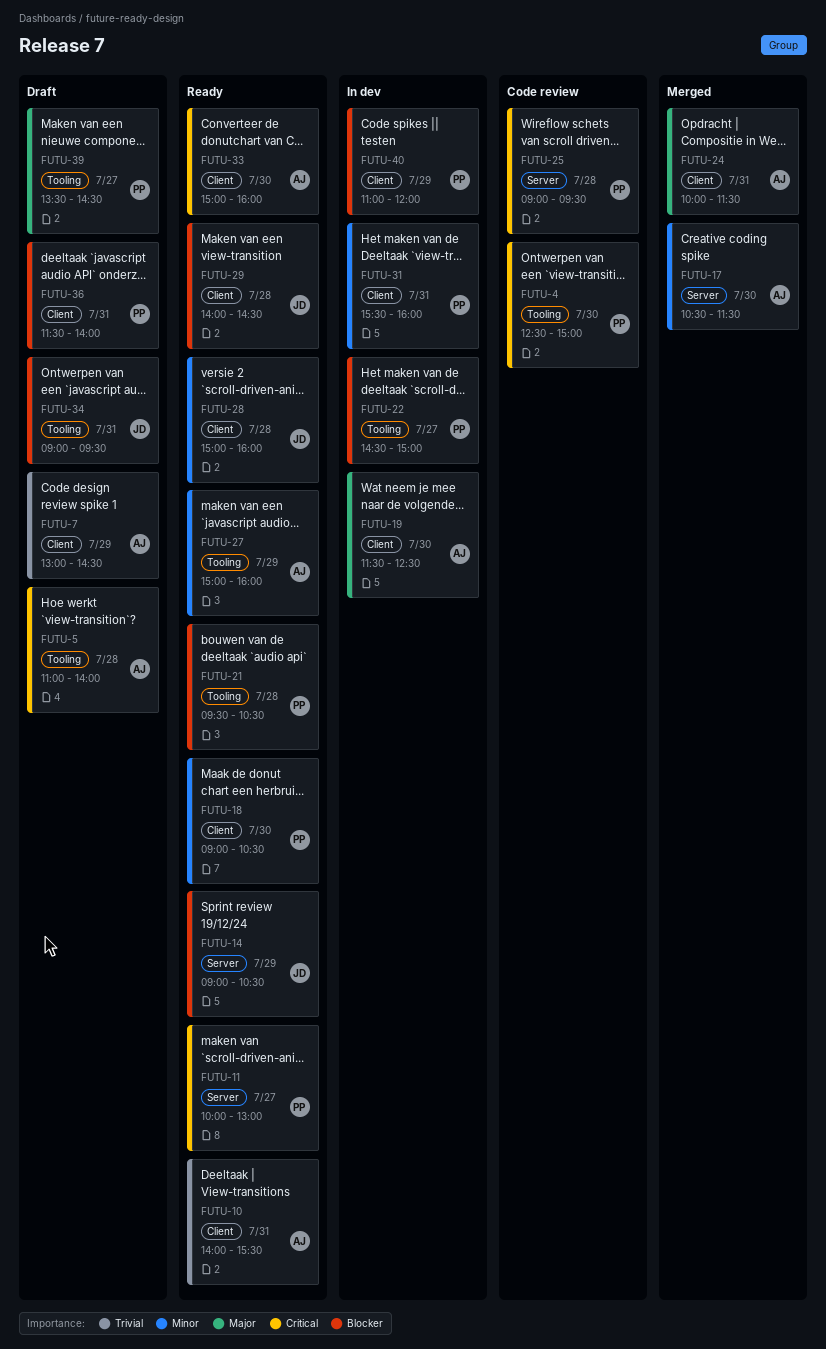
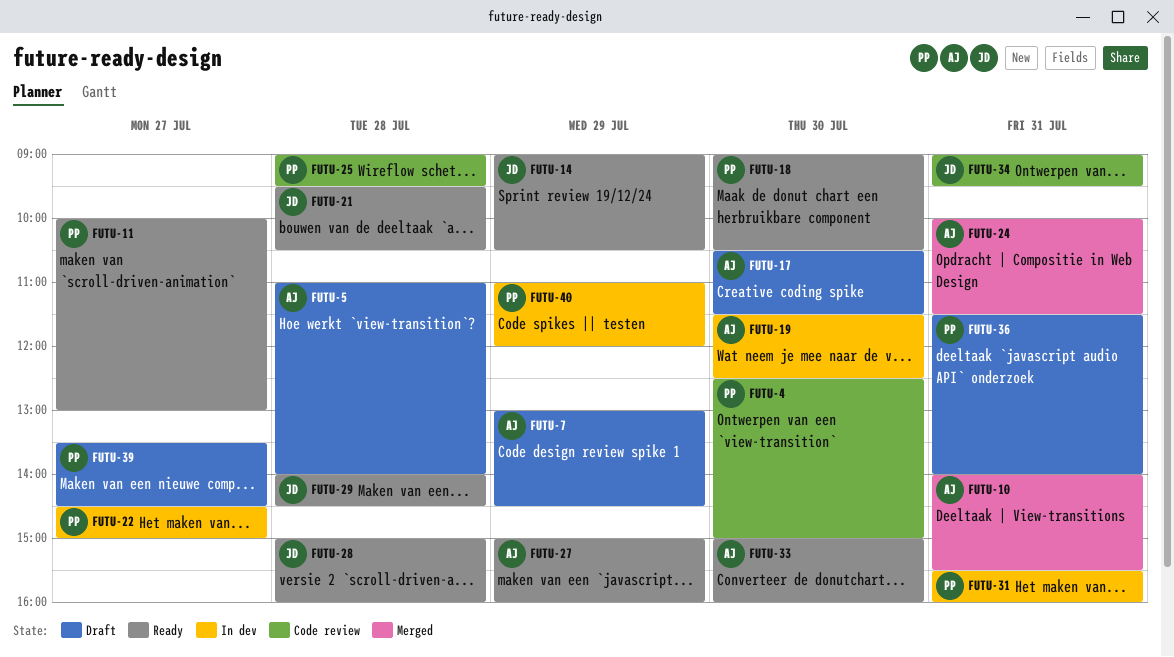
FUTU-10, status: Ready -> Merged
FUTU-17, status: Merged -> Draft
FUTU-21, owner: PP -> JD
FUTU-34, status: Draft -> Code review

